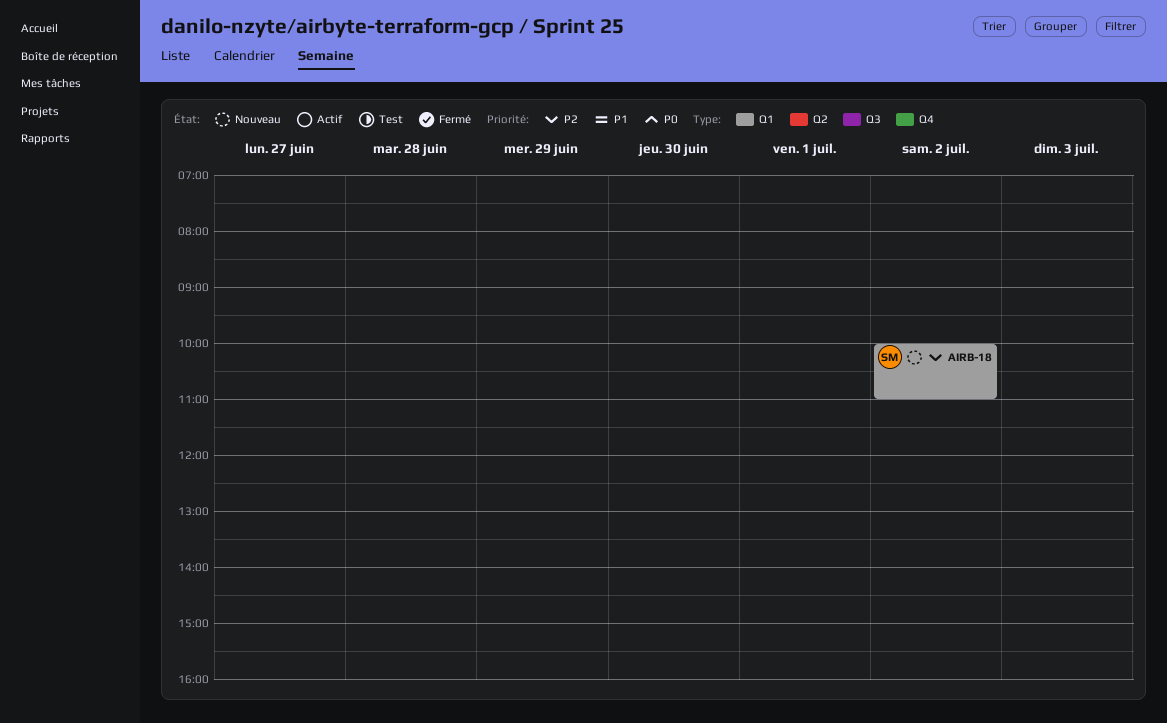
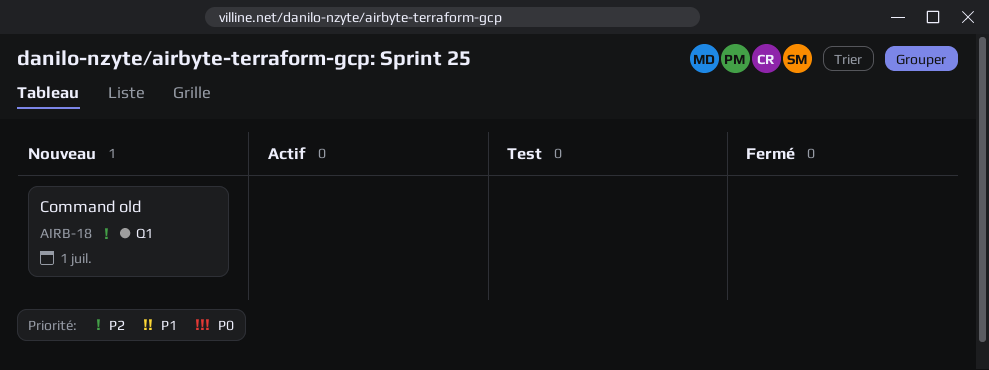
AIRB-18, day: Jul 2 -> Jul 1

